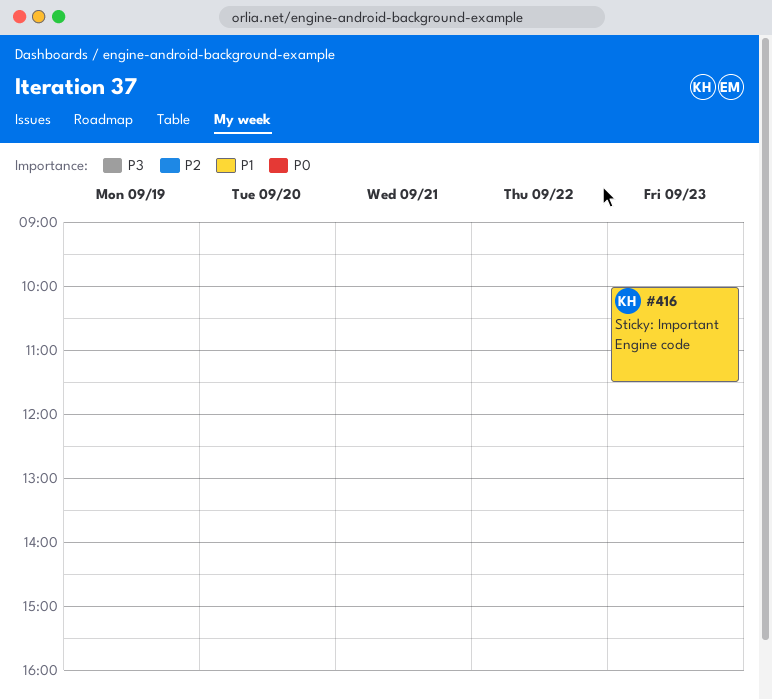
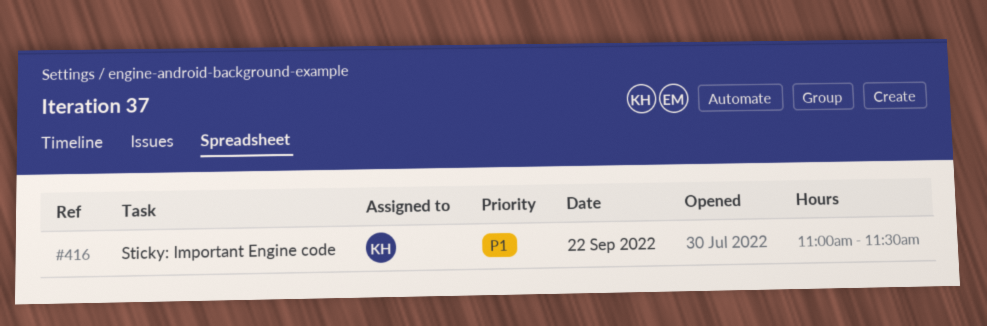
#416, day: Sep 23 -> Sep 22
#416, begins: 10:00 -> 11:00

